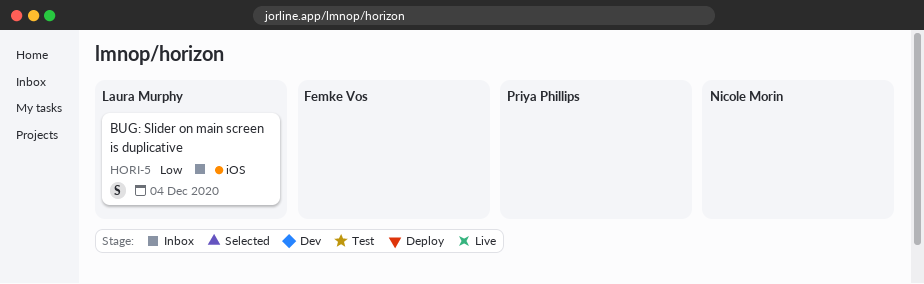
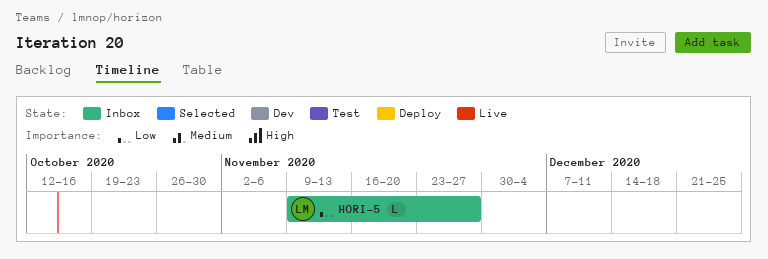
HORI-5, estimate: S -> L
HORI-5, due: Dec 4 -> Nov 27

